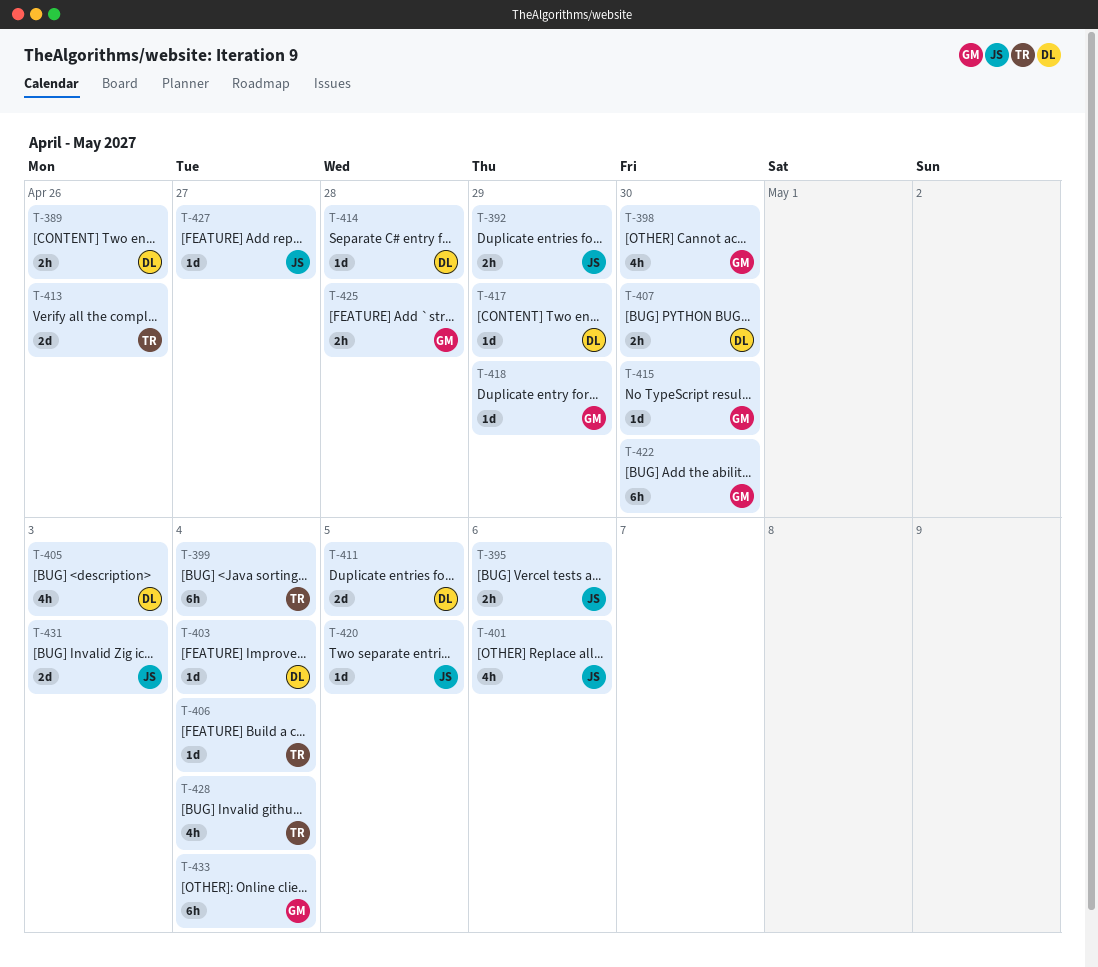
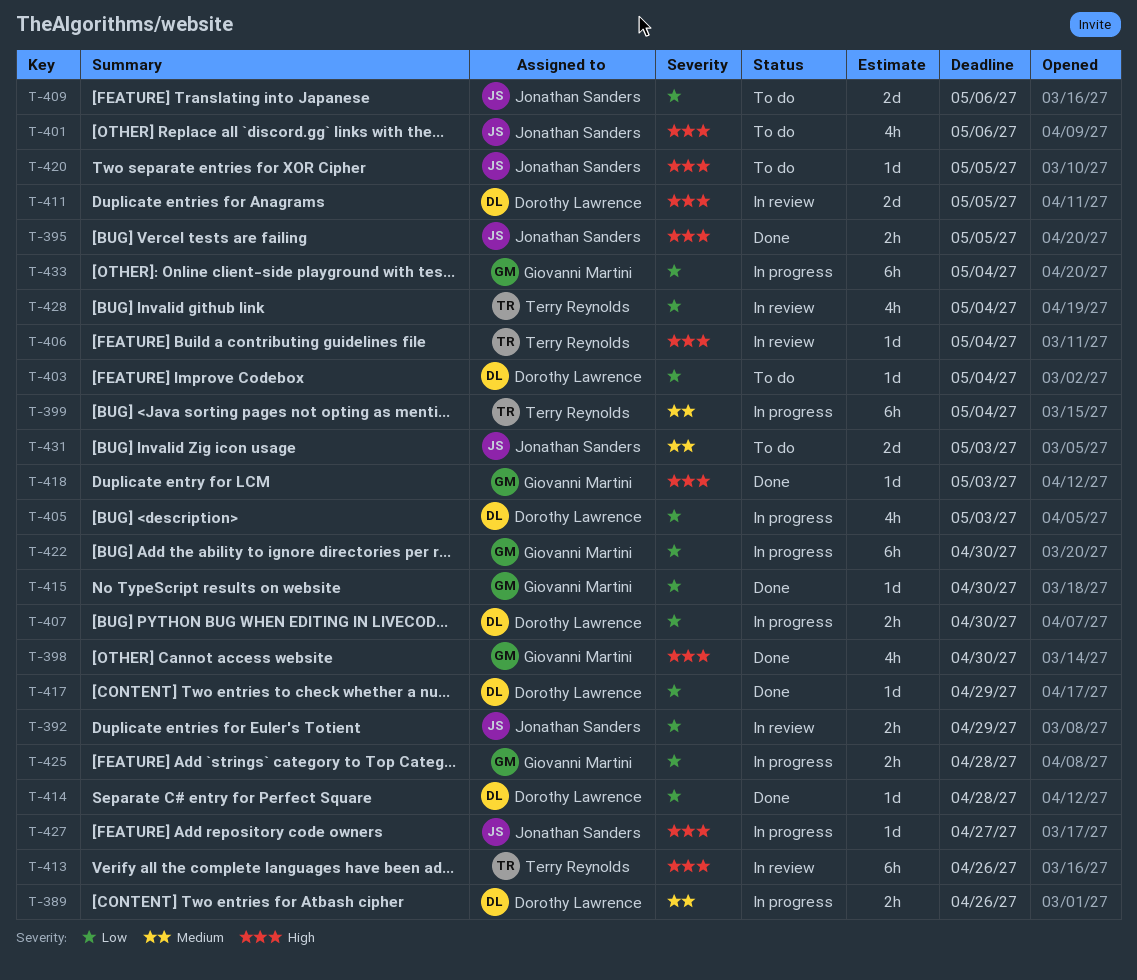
T-395, due: May 6 -> May 5
T-409: none -> present
T-413, estimate: 2d -> 6h
T-418, due: Apr 29 -> May 3

